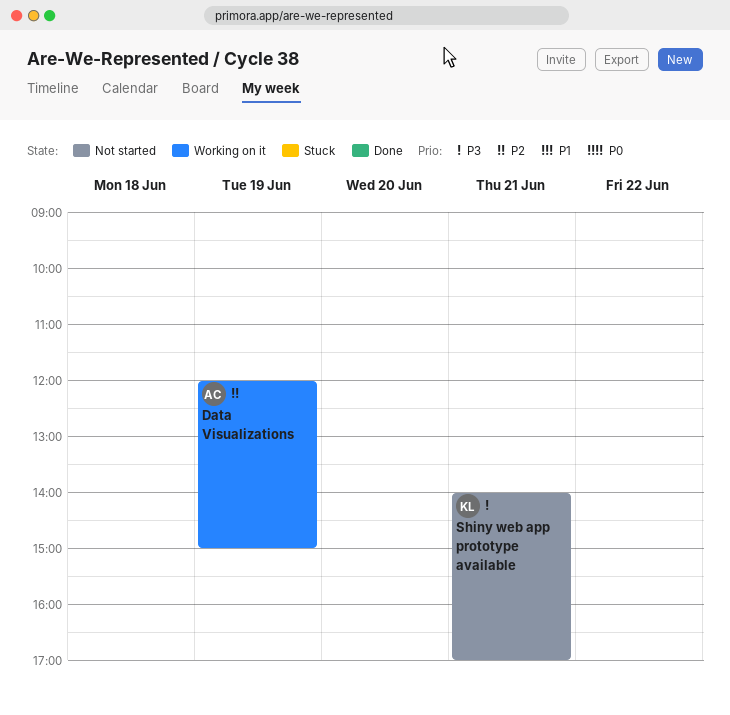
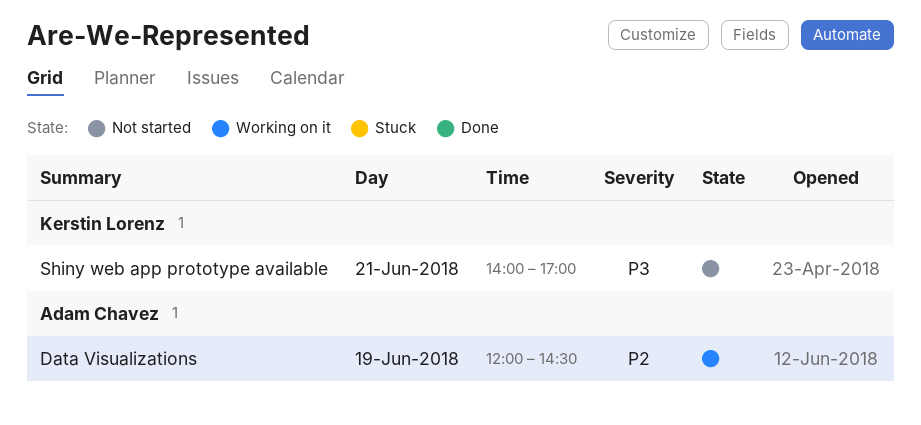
Data Visualizations, ends: 15:00 -> 14:30

